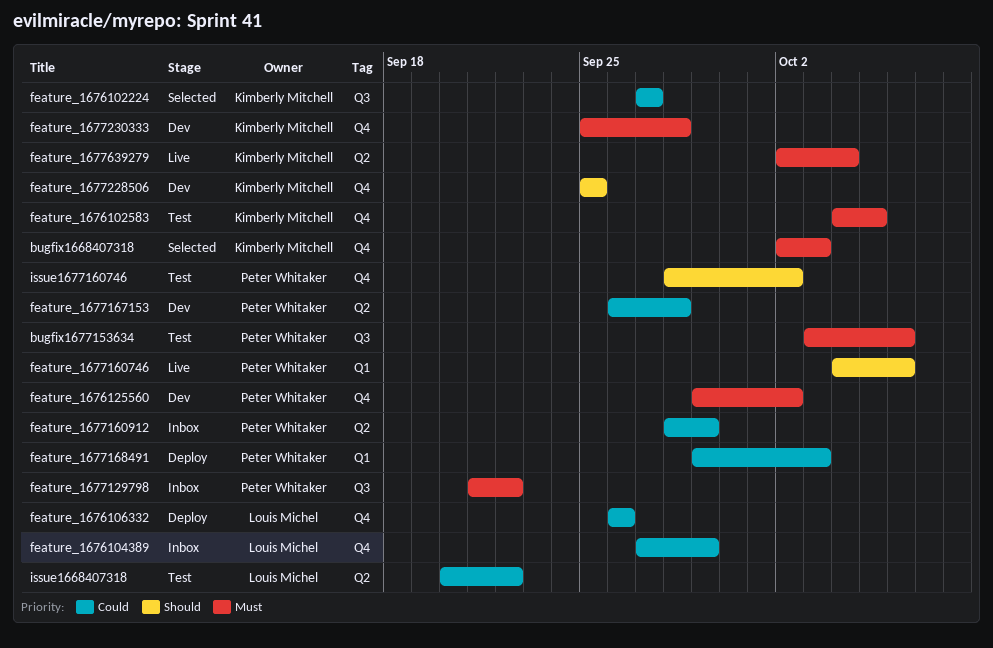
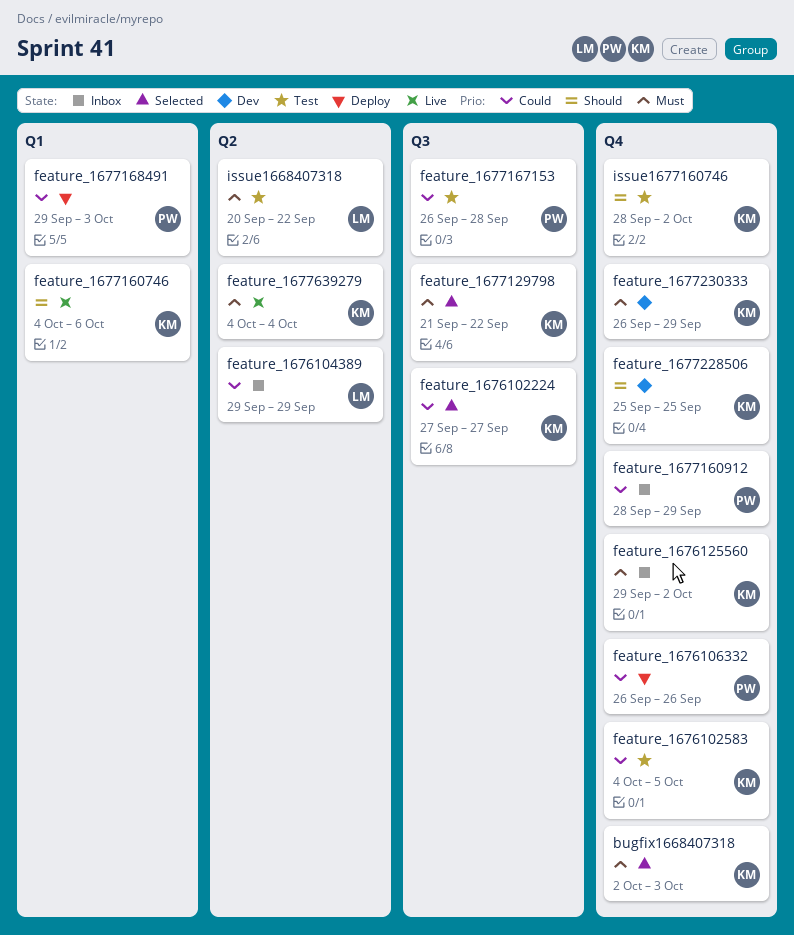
bugfix1677153634: present -> none
feature_1676102583, priority: Must -> Could
feature_1676104389, label: Q4 -> Q2
feature_1676104389, start: Sep 27 -> Sep 29
feature_1676106332, owner: Louis Michel -> Peter Whitaker
feature_1676125560, status: Dev -> Inbox
feature_1676125560, owner: Peter Whitaker -> Kimberly Mitchell
feature_1677129798, status: Inbox -> Selected
feature_1677129798, owner: Peter Whitaker -> Kimberly Mitchell
feature_1677160746, owner: Peter Whitaker -> Kimberly Mitchell
feature_1677160912, label: Q2 -> Q4
feature_1677167153, status: Dev -> Test
feature_1677167153, label: Q2 -> Q3
feature_1677230333, start: Sep 25 -> Sep 26
feature_1677230333, due: Sep 28 -> Sep 29
feature_1677639279, start: Oct 2 -> Oct 4
issue1668407318, priority: Could -> Must
issue1677160746, owner: Peter Whitaker -> Kimberly Mitchell

